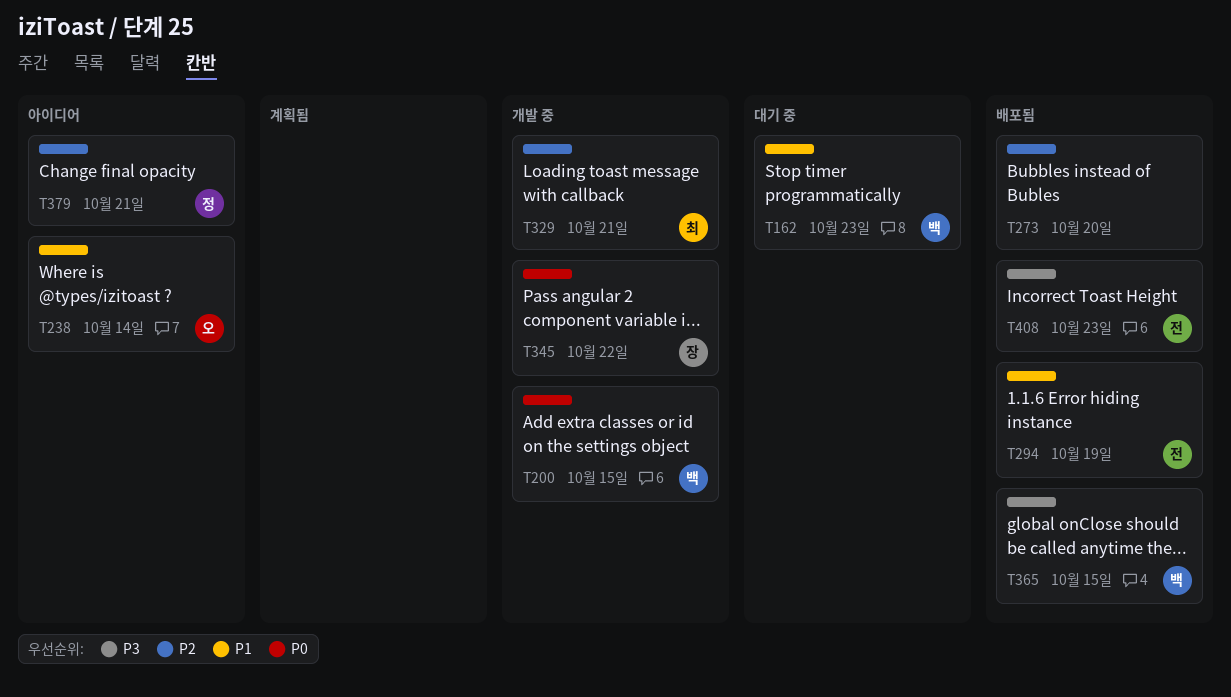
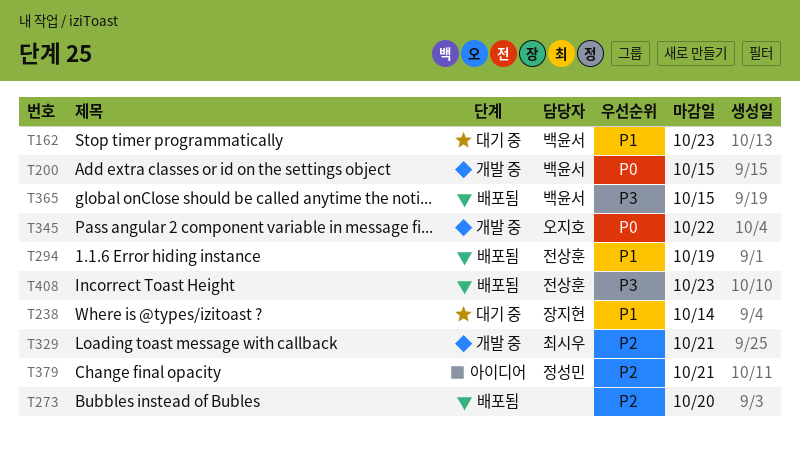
T238, status: 아이디어 -> 대기 중
T238, owner: 오지호 -> 장지현
T345, owner: 장지현 -> 오지호

